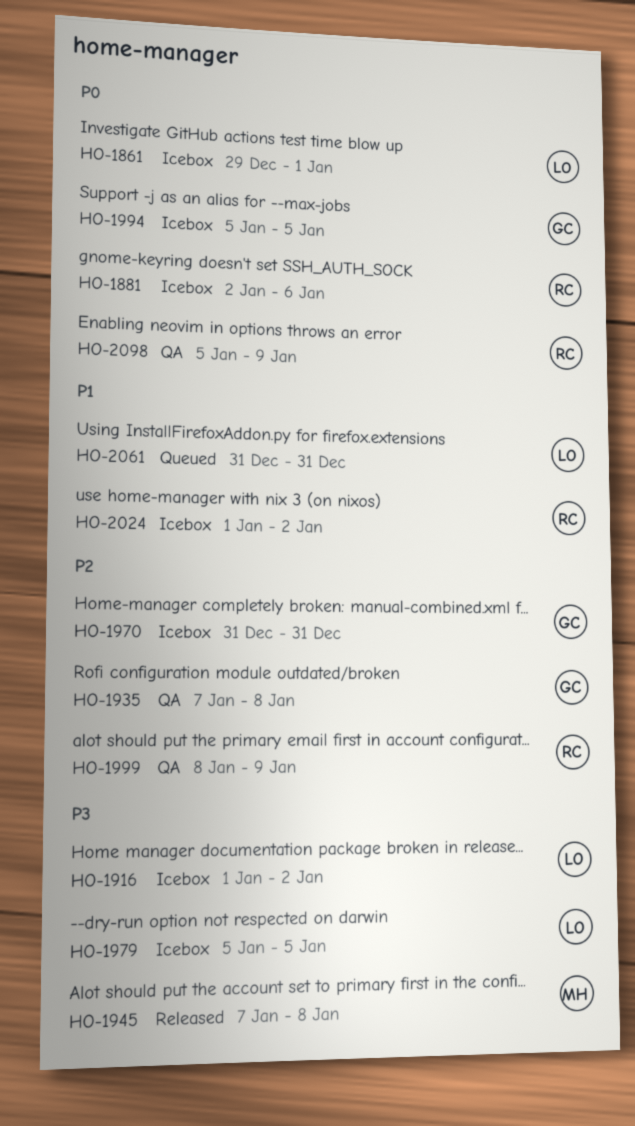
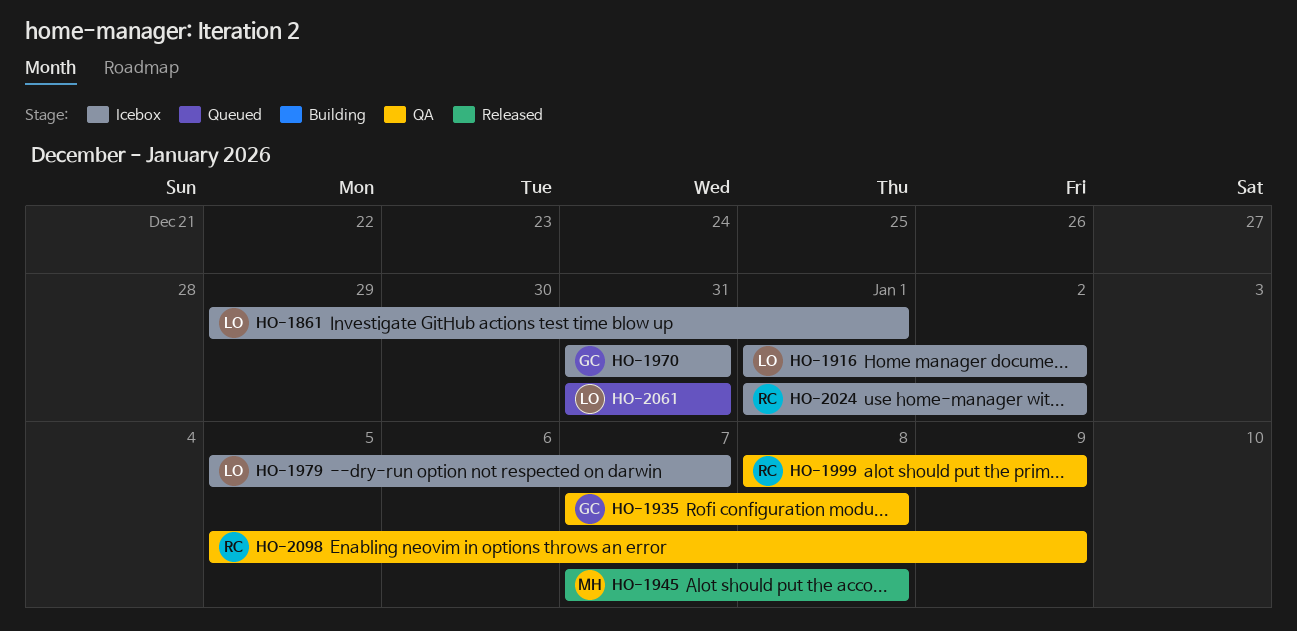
HO-1881: present -> none
HO-1979, due: Jan 5 -> Jan 7
HO-1994: present -> none

